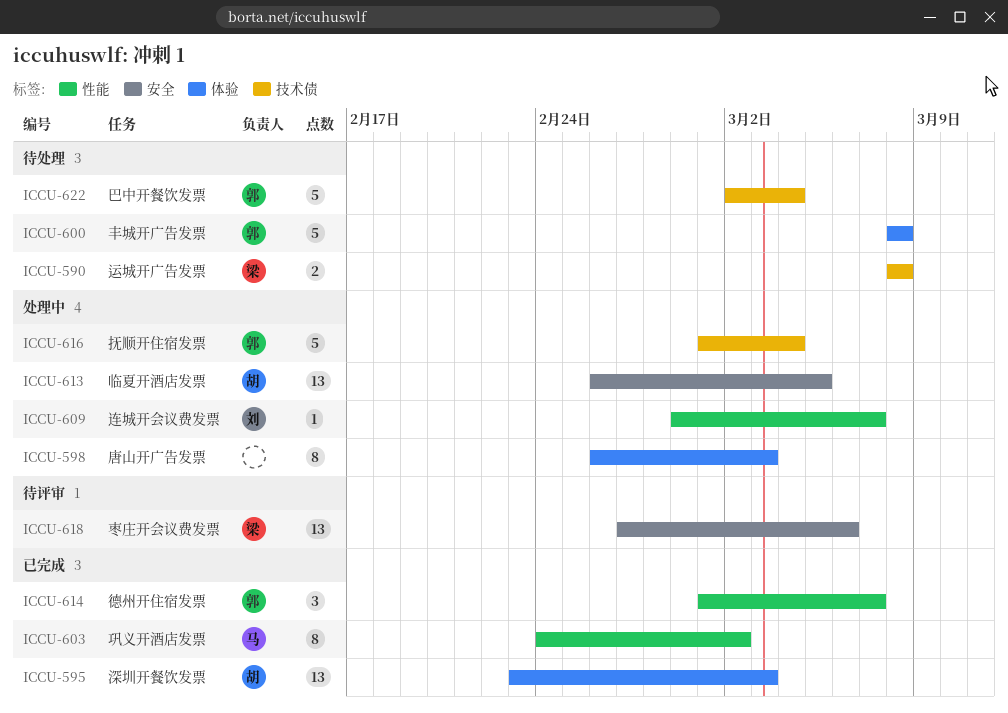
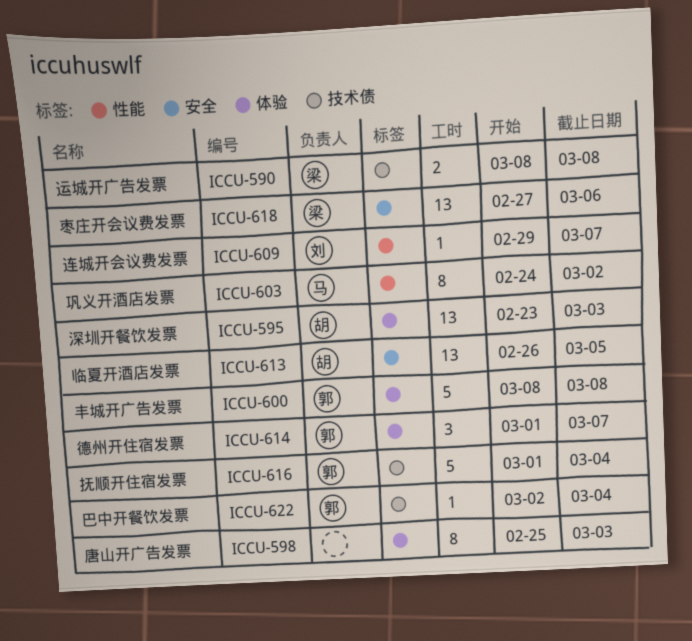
ICCU-598, start: Feb 26 -> Feb 25
ICCU-614, label: 性能 -> 体验
ICCU-622, estimate: 5 -> 1

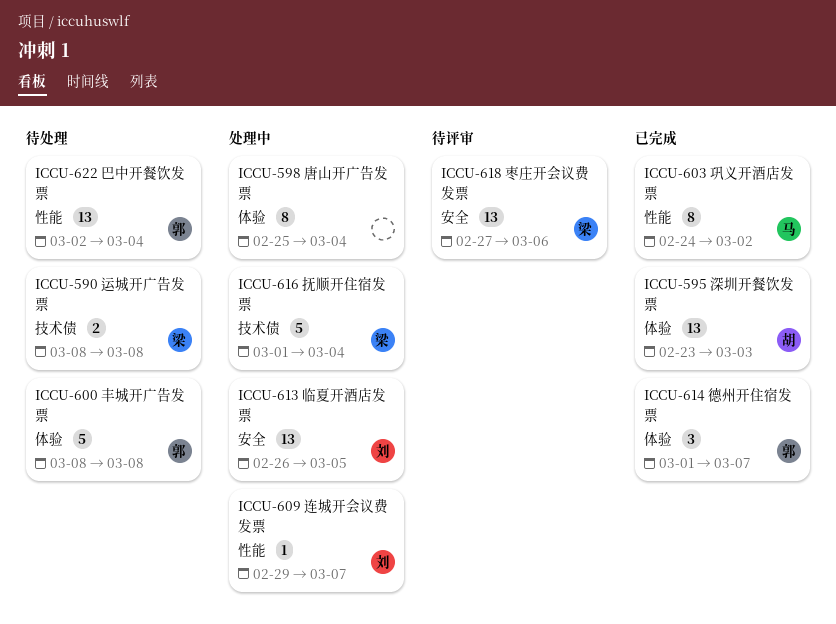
ICCU-598, due: Mar 3 -> Mar 4
ICCU-613, owner: 胡 -> 刘
ICCU-616, owner: 郭 -> 梁
ICCU-622, label: 技术债 -> 性能
ICCU-622, estimate: 1 -> 13

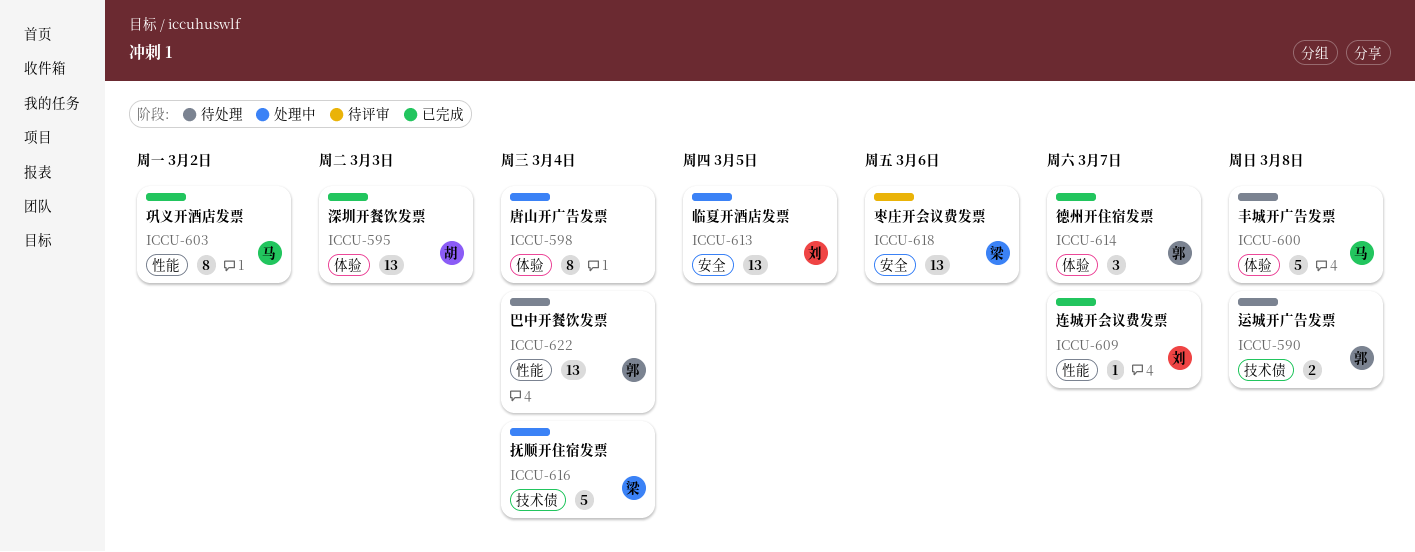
ICCU-590, owner: 梁 -> 郭
ICCU-600, owner: 郭 -> 马
ICCU-609, status: 处理中 -> 已完成

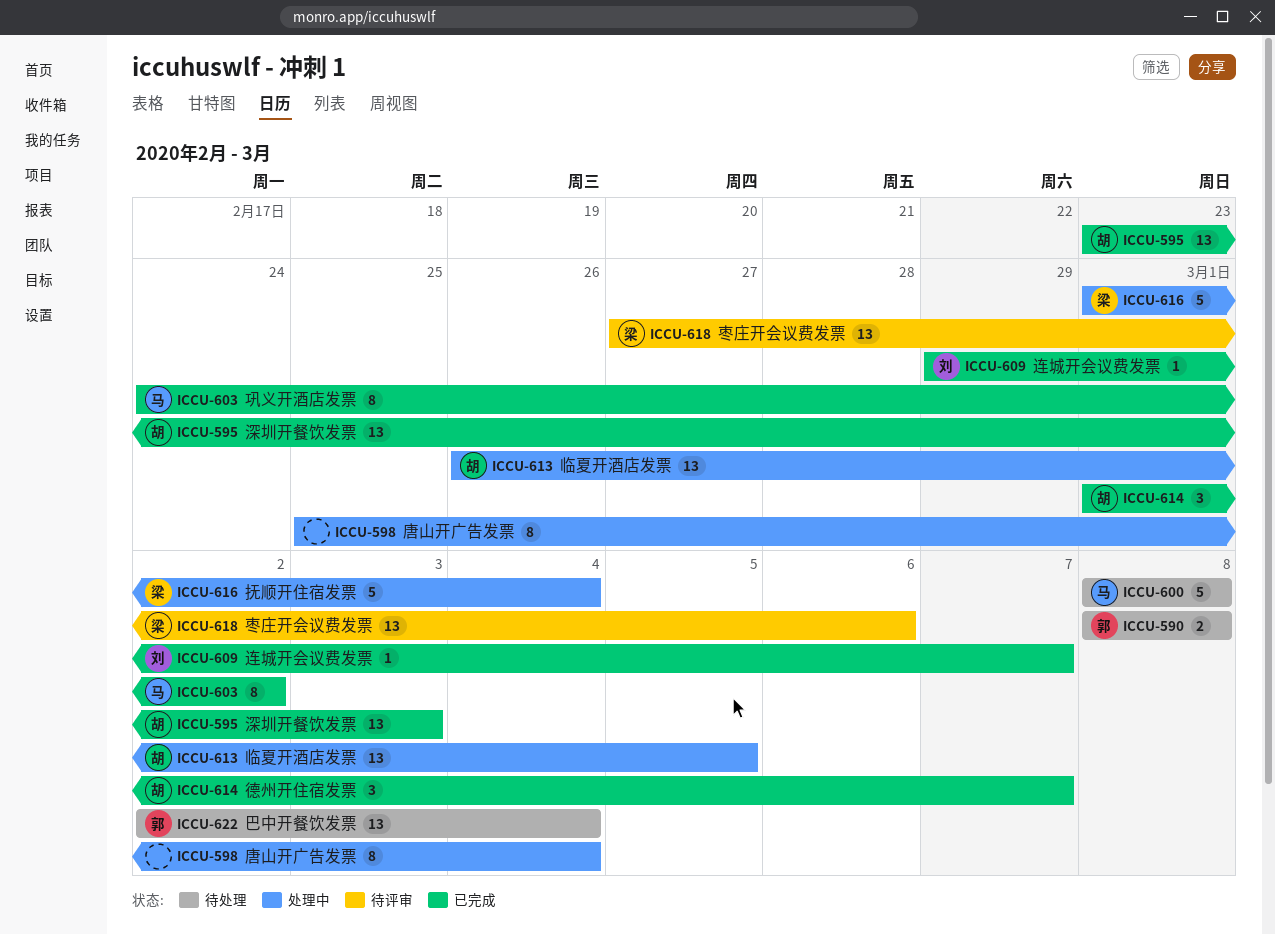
ICCU-613, owner: 刘 -> 胡
ICCU-614, owner: 郭 -> 胡

